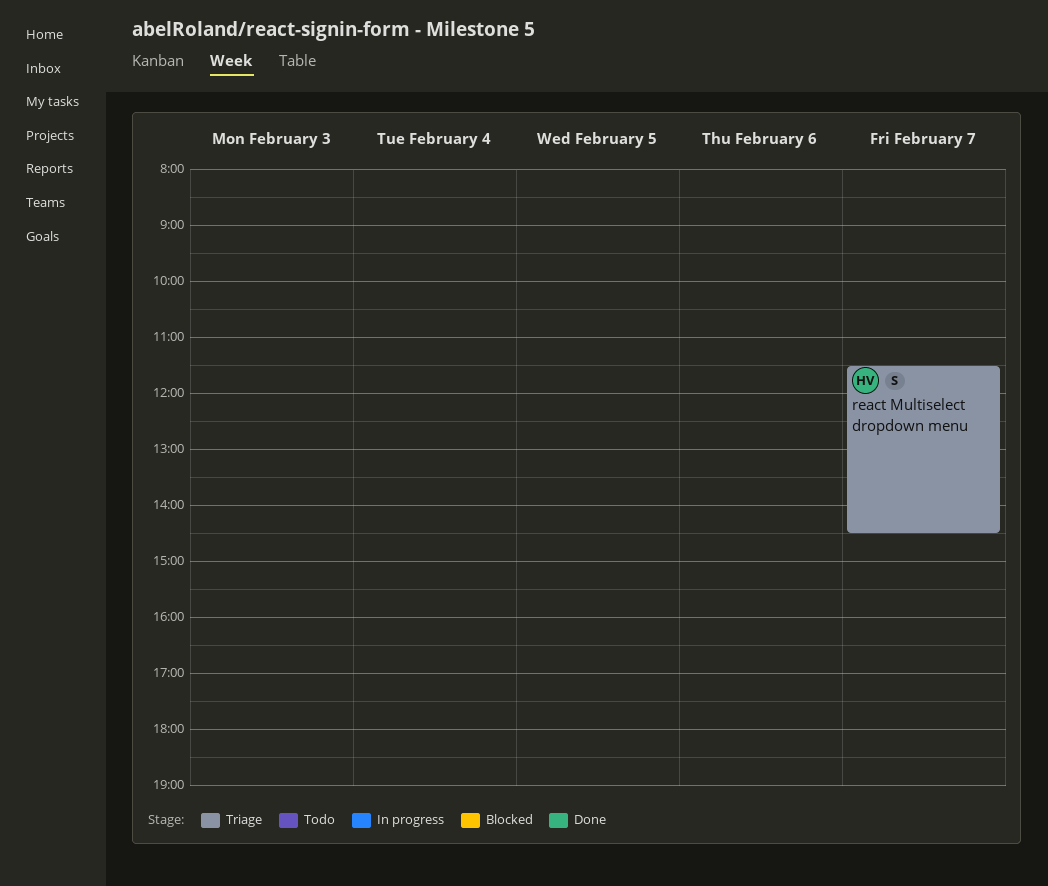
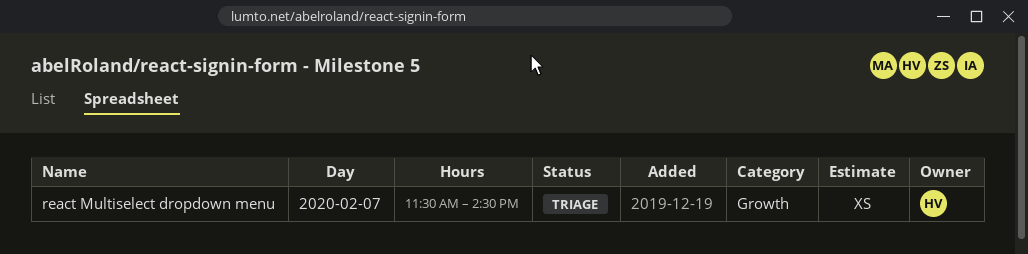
react Multiselect dropdown menu, estimate: S -> XS

